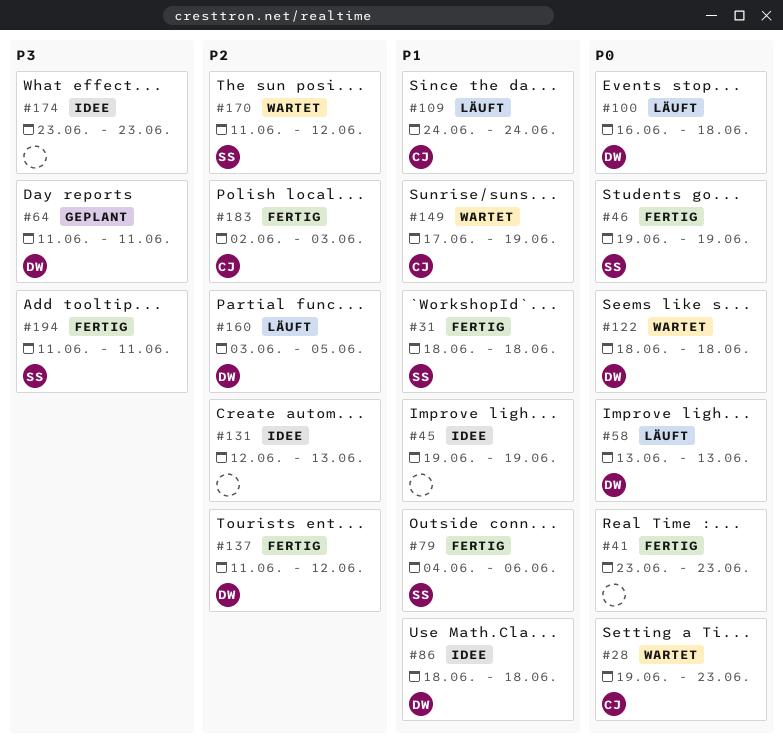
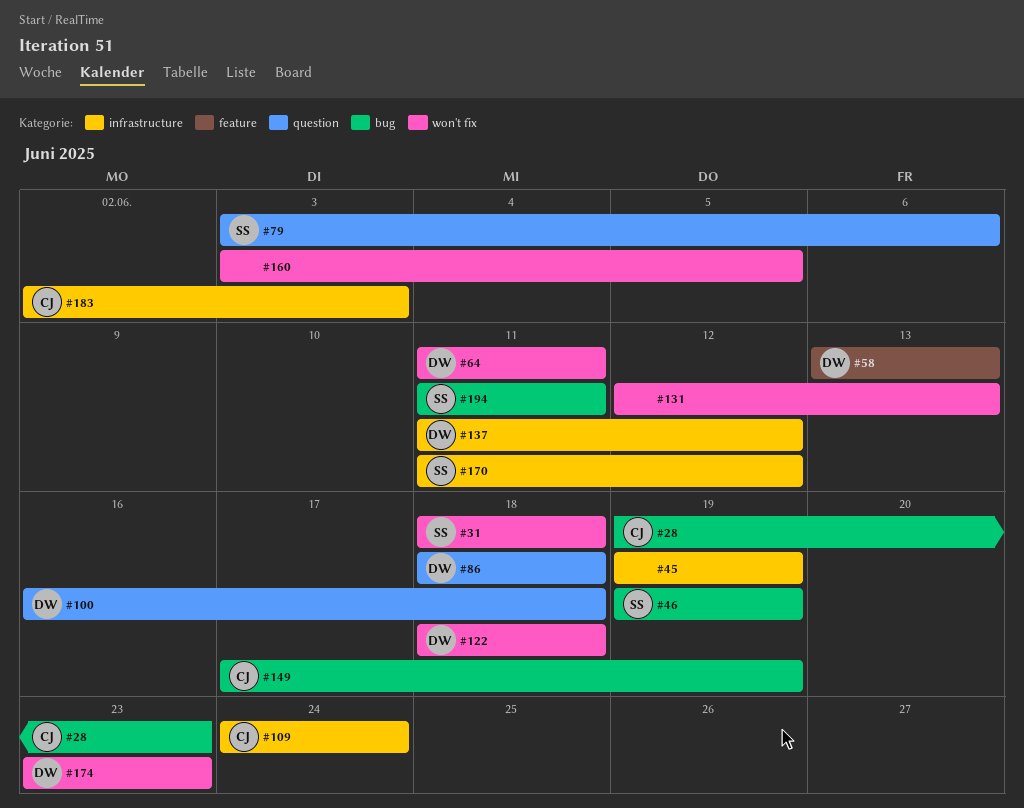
#41: present -> none
#79, start: Jun 4 -> Jun 3
#160, owner: DW -> none
#174, owner: none -> DW

